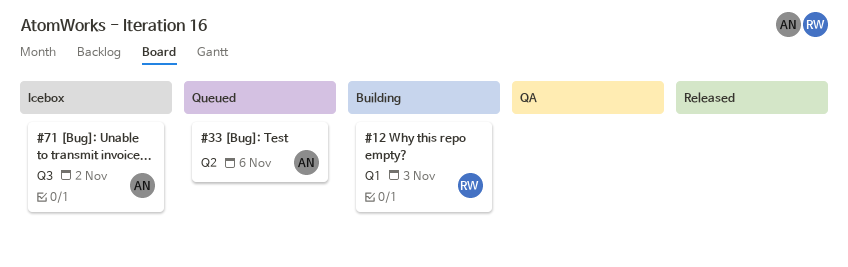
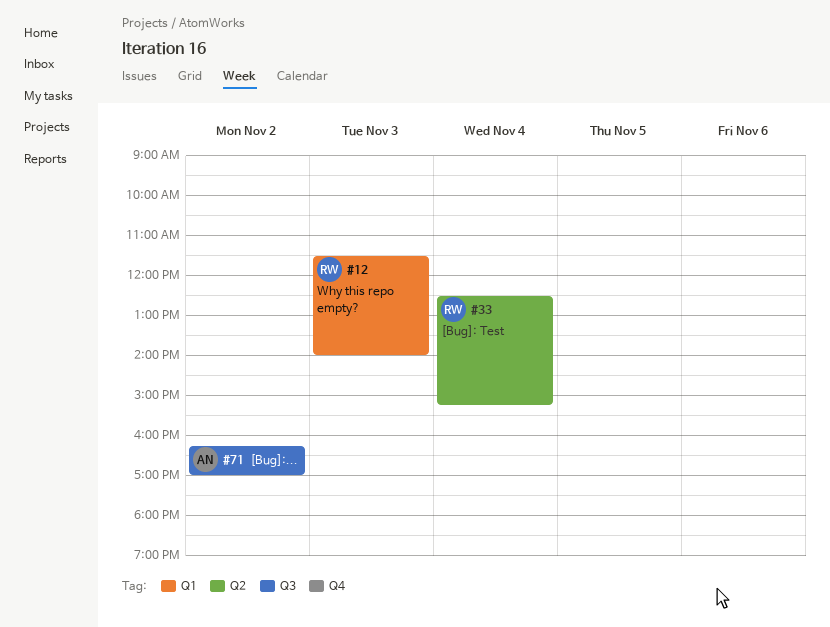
#33, owner: AN -> RW
#33, day: Nov 6 -> Nov 4

